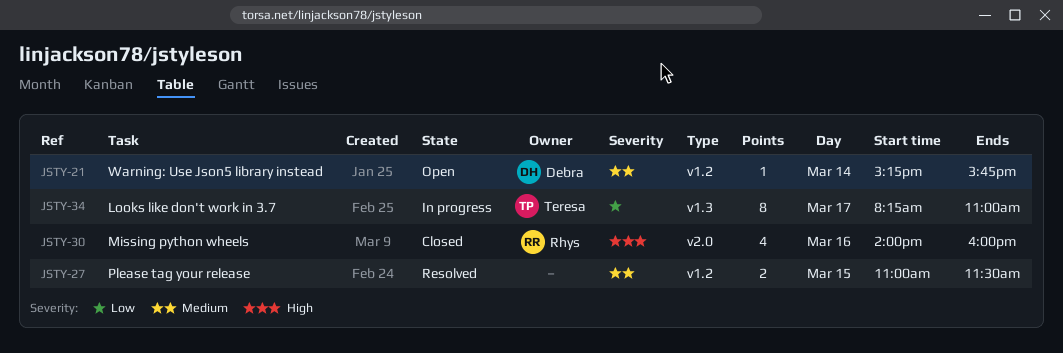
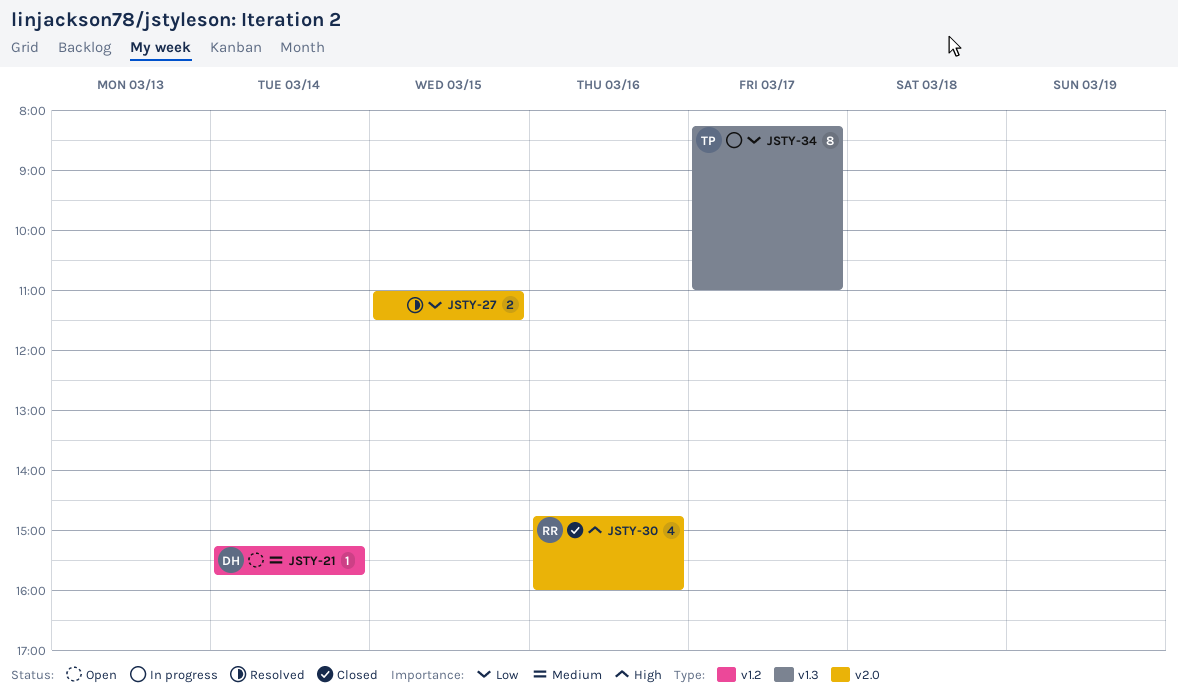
JSTY-27, priority: Medium -> Low
JSTY-27, label: v1.2 -> v2.0
JSTY-30, begins: 14:00 -> 14:45

